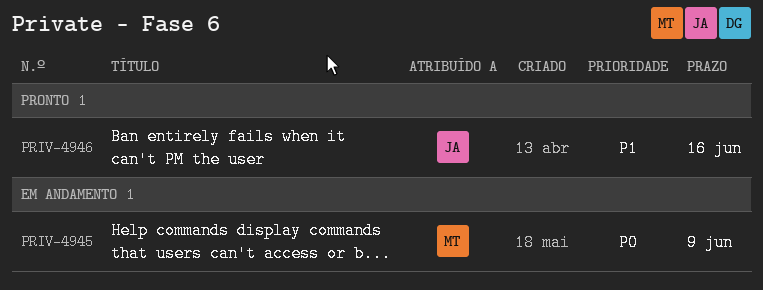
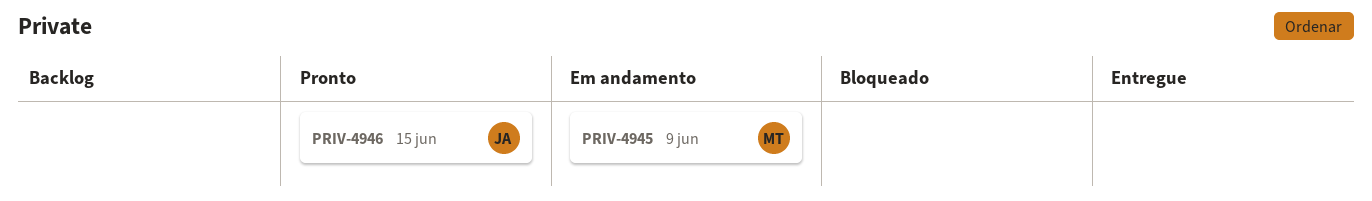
PRIV-4946, due: Jun 16 -> Jun 15

